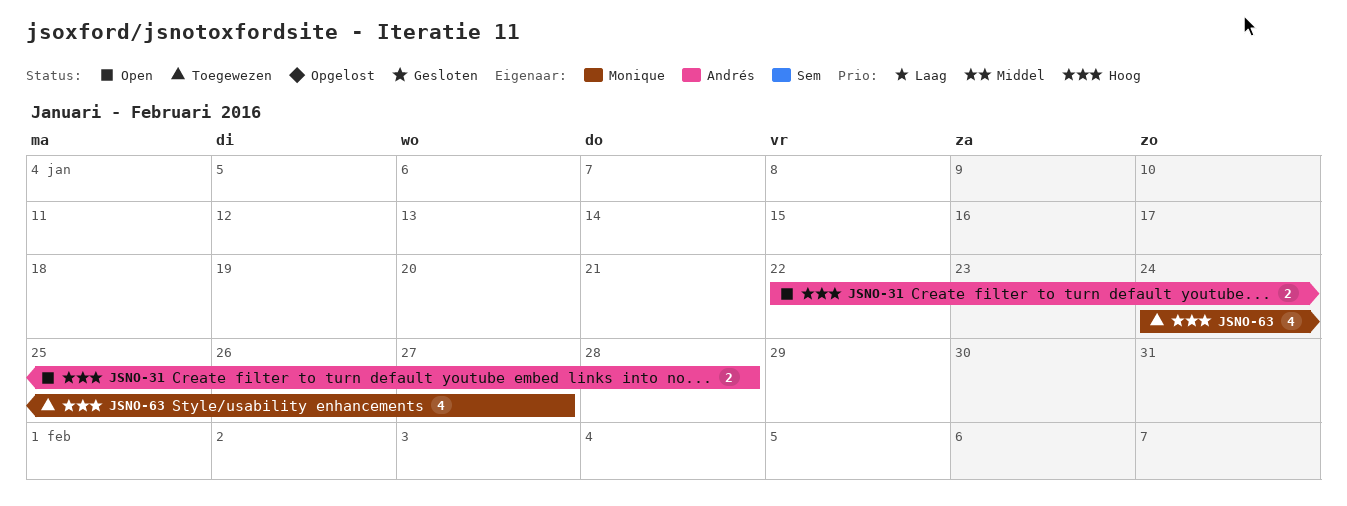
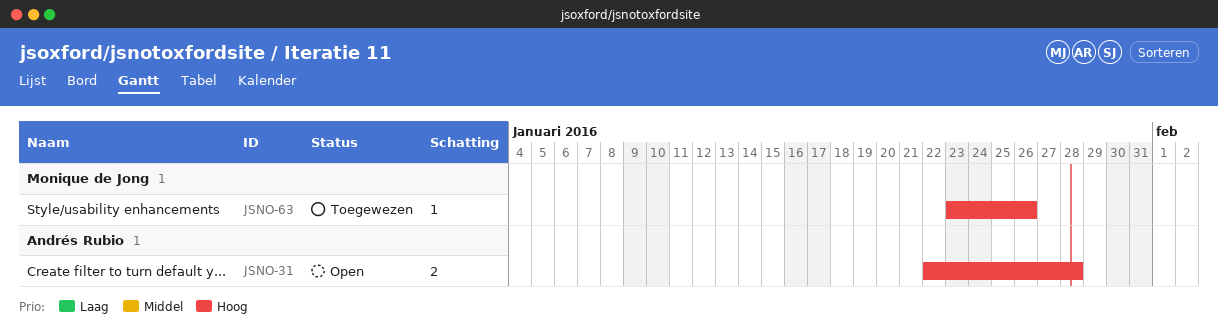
JSNO-63, estimate: 4 -> 1
JSNO-63, start: Jan 24 -> Jan 23
JSNO-63, due: Jan 27 -> Jan 26

